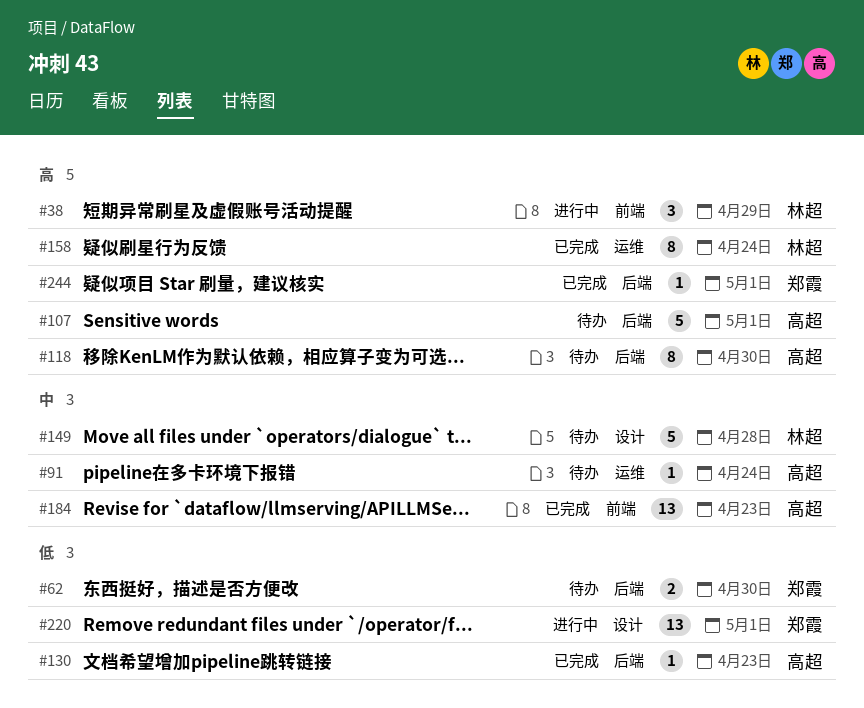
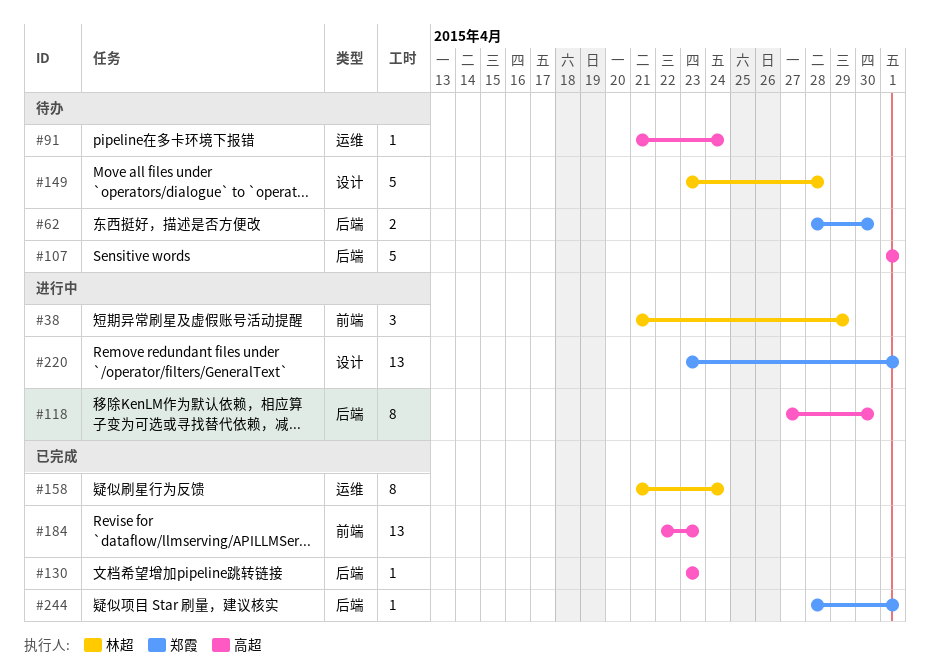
#118, status: 待办 -> 进行中

